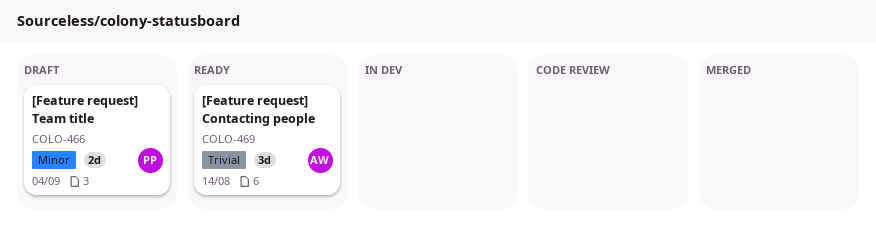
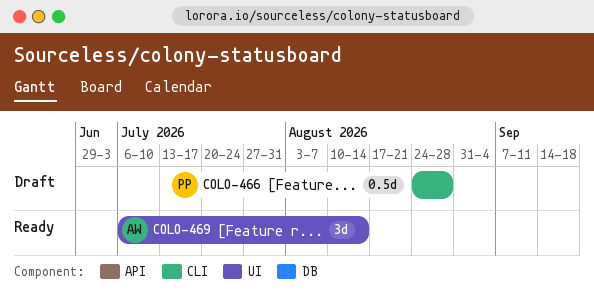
COLO-466, estimate: 2d -> 0.5d
COLO-466, due: Sep 4 -> Aug 28

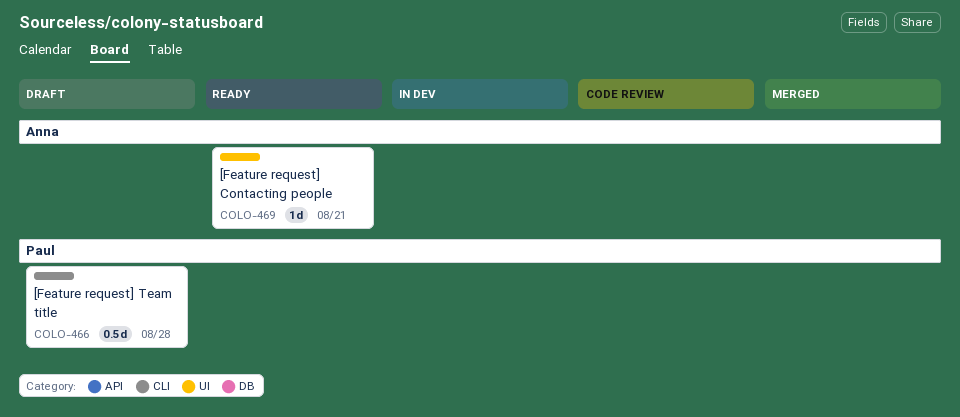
COLO-469, estimate: 3d -> 1d
COLO-469, due: Aug 14 -> Aug 21

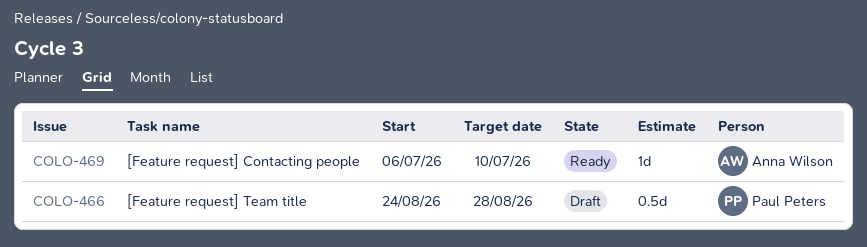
COLO-469, due: Aug 21 -> Jul 10

